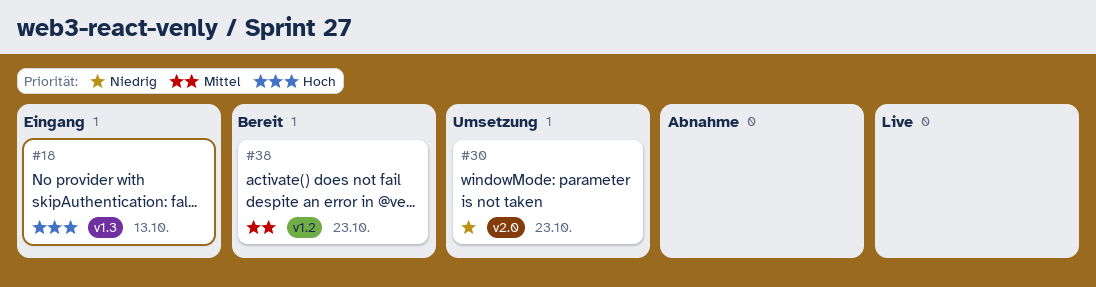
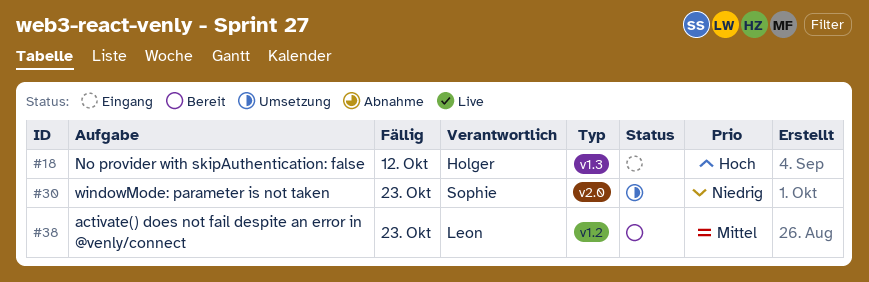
#18, due: Oct 13 -> Oct 12

